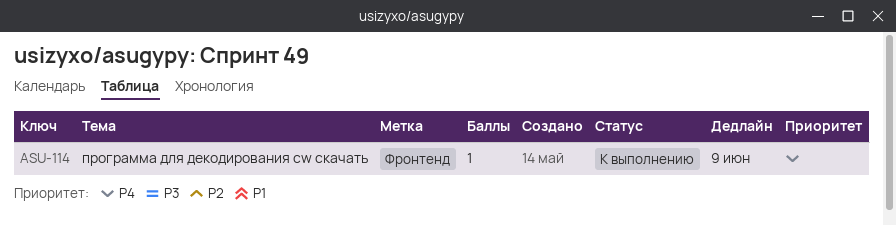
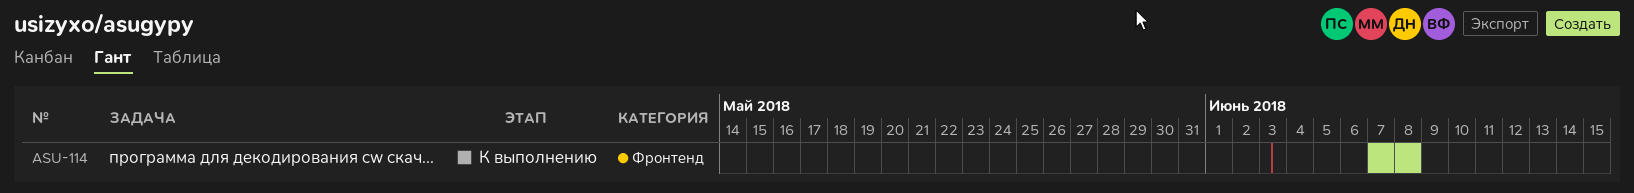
ASU-114, due: Jun 9 -> Jun 8

